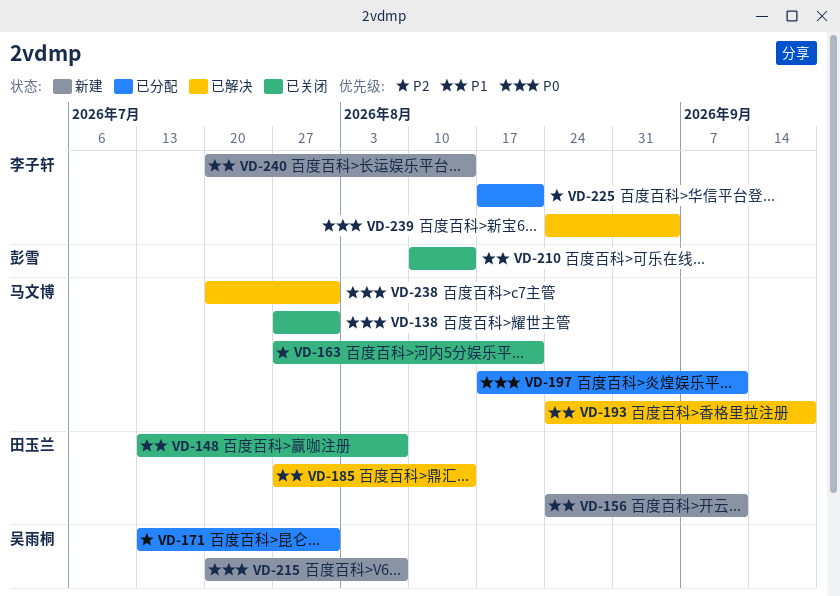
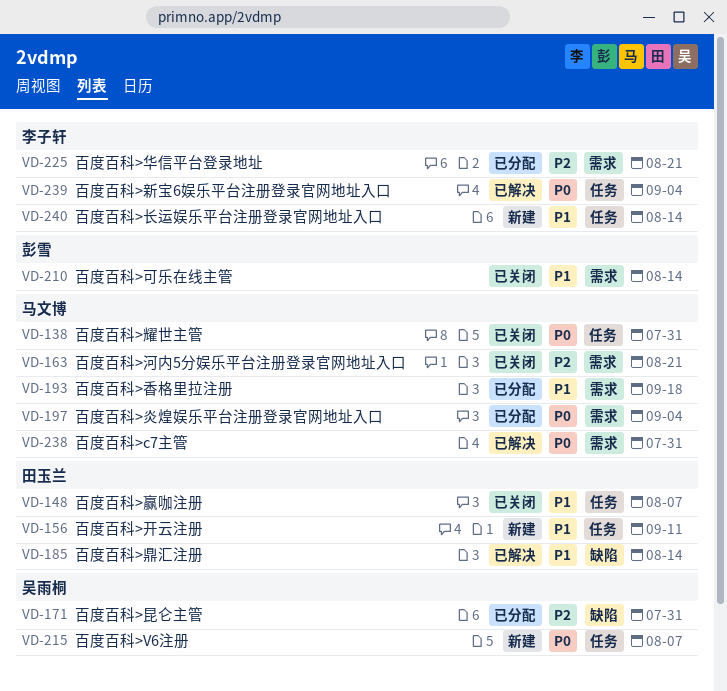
VD-193, status: 已解决 -> 已分配
VD-197, due: Sep 11 -> Sep 4

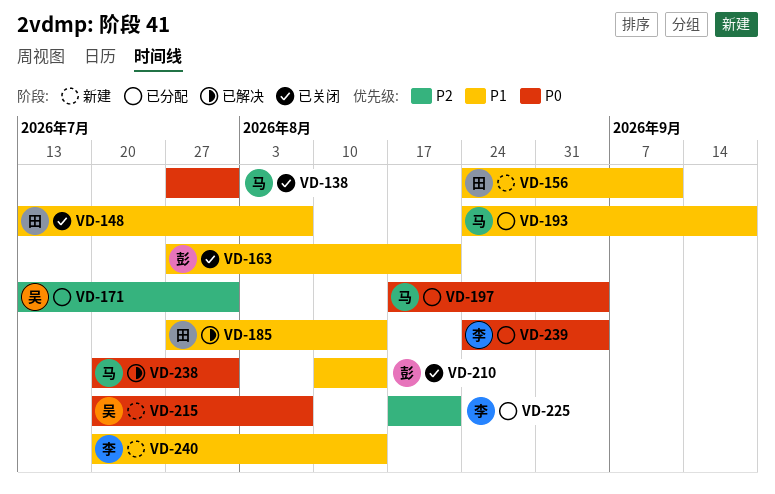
VD-163, owner: 马文博 -> 彭雪
VD-163, priority: P2 -> P1
VD-239, status: 已解决 -> 已分配

